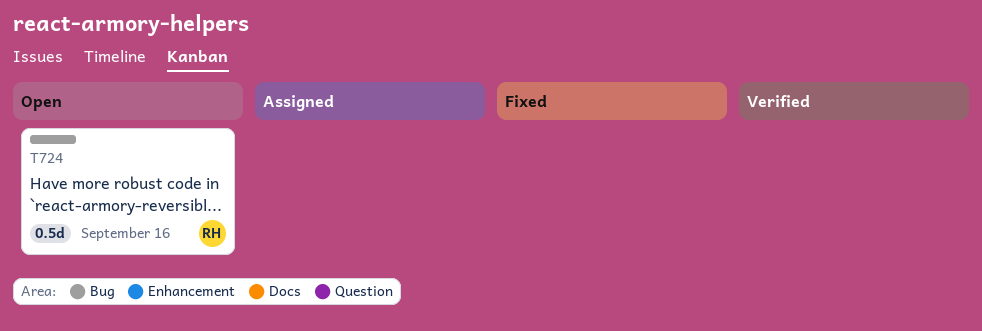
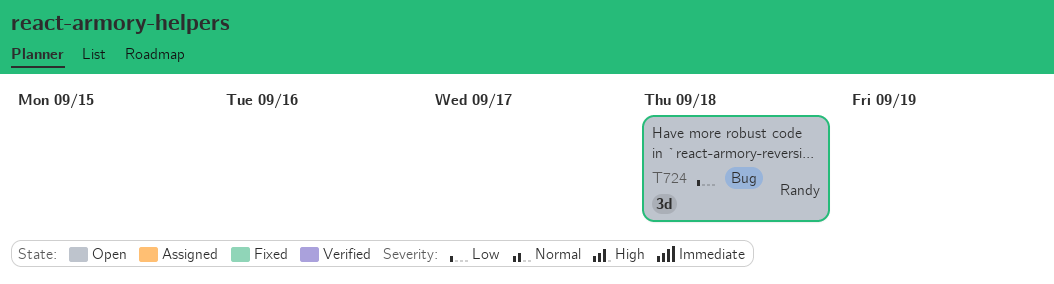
T724, estimate: 0.5d -> 3d
T724, due: Sep 16 -> Sep 18

